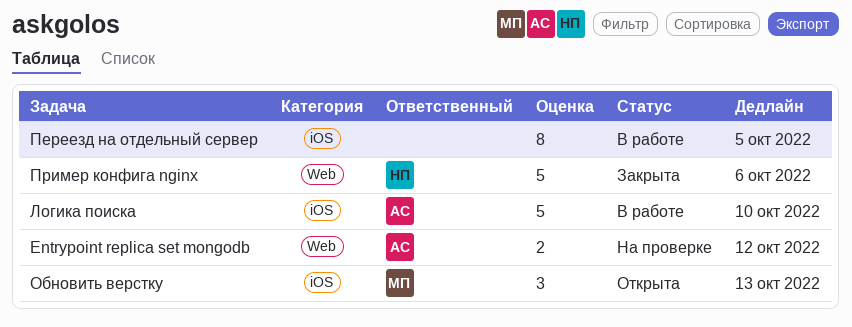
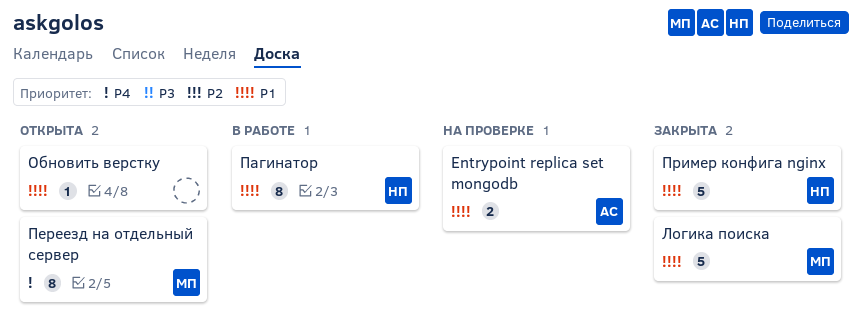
Логика поиска, status: В работе -> Закрыта
Логика поиска, owner: АС -> МП
Обновить верстку, owner: МП -> none
Обновить верстку, estimate: 3 -> 1
Пагинатор: none -> present
Переезд на отдельный сервер, status: В работе -> Открыта
Переезд на отдельный сервер, owner: none -> МП

